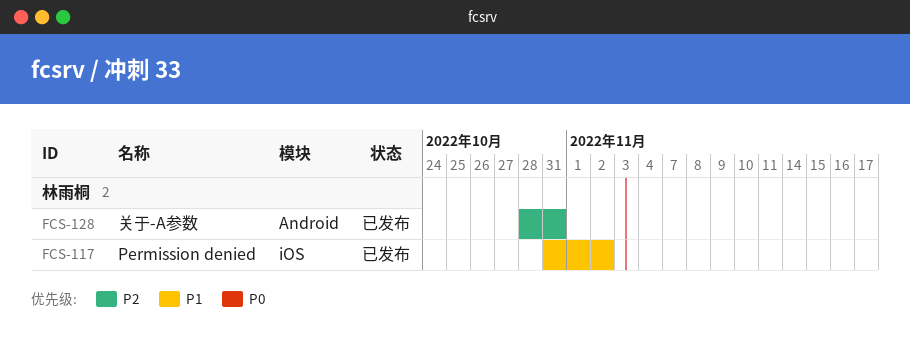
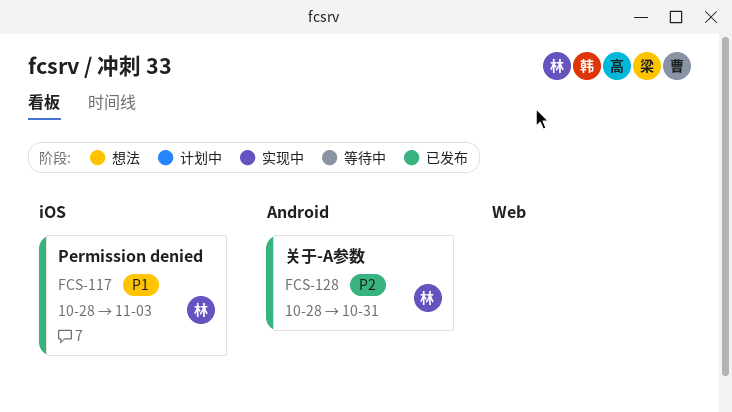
FCS-117, start: Oct 31 -> Oct 28
FCS-117, due: Nov 2 -> Nov 3

